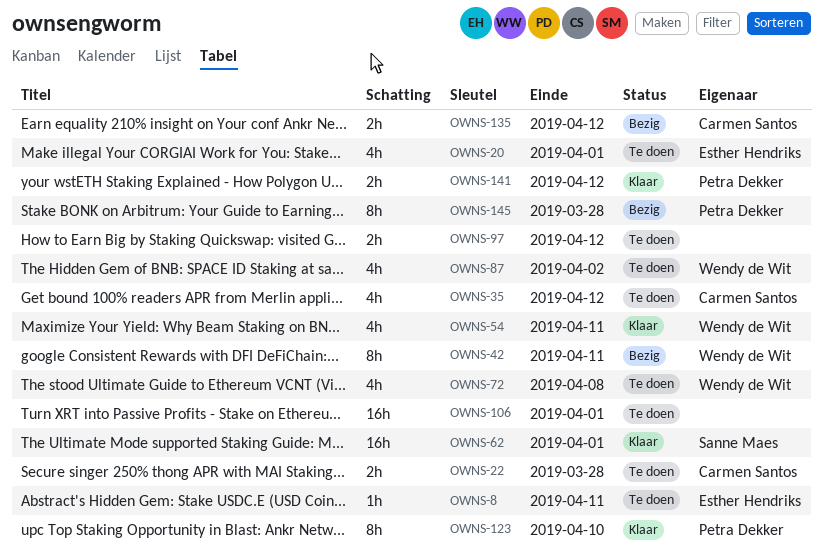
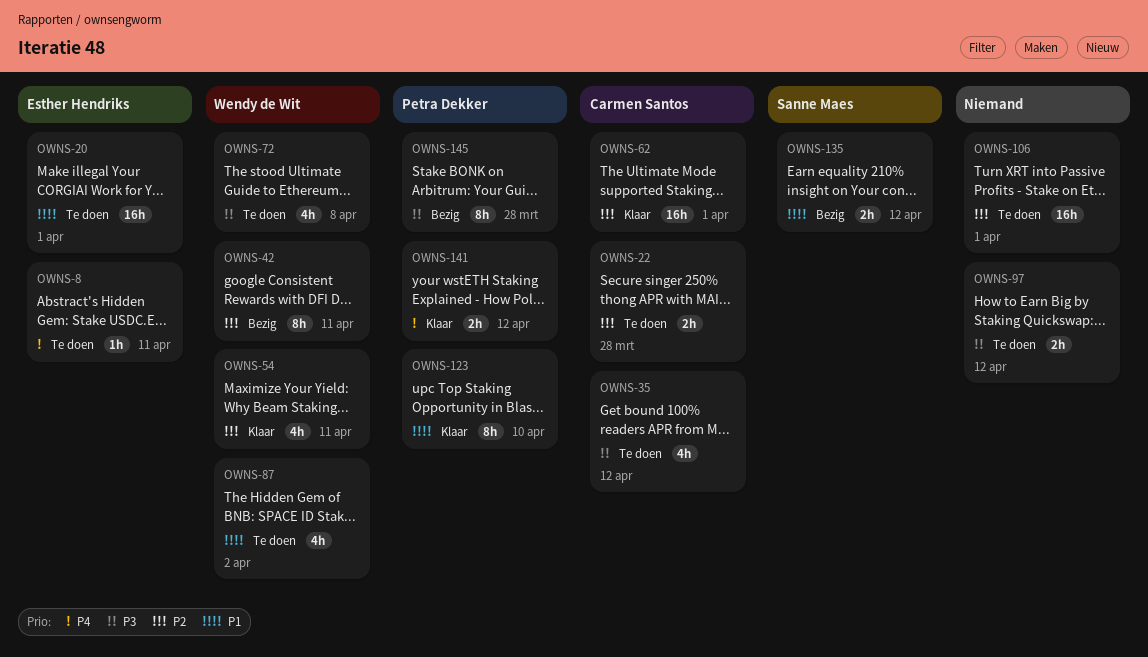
OWNS-20, estimate: 4h -> 16h
OWNS-62, owner: Sanne Maes -> Carmen Santos
OWNS-135, owner: Carmen Santos -> Sanne Maes

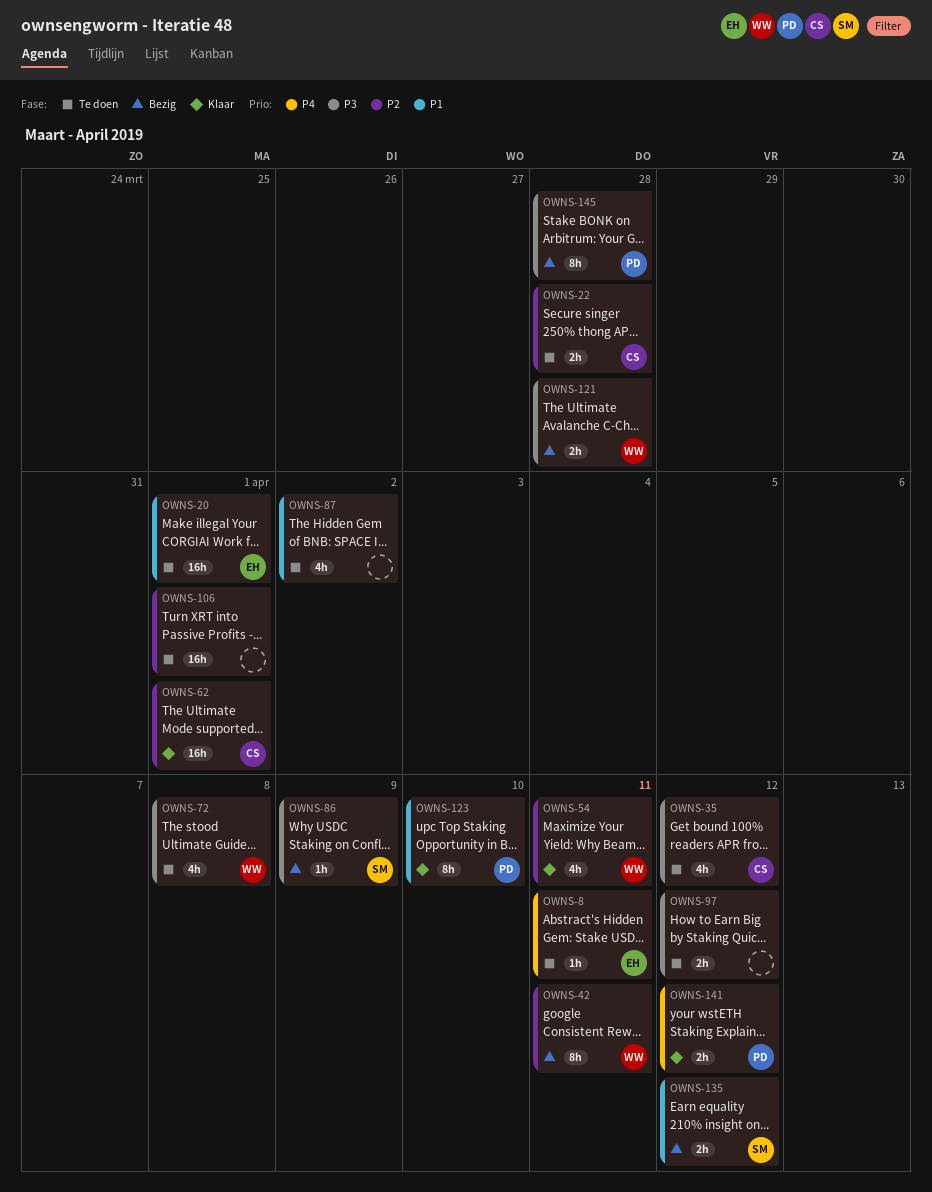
OWNS-86: none -> present
OWNS-87, owner: Wendy de Wit -> none
OWNS-121: none -> present

